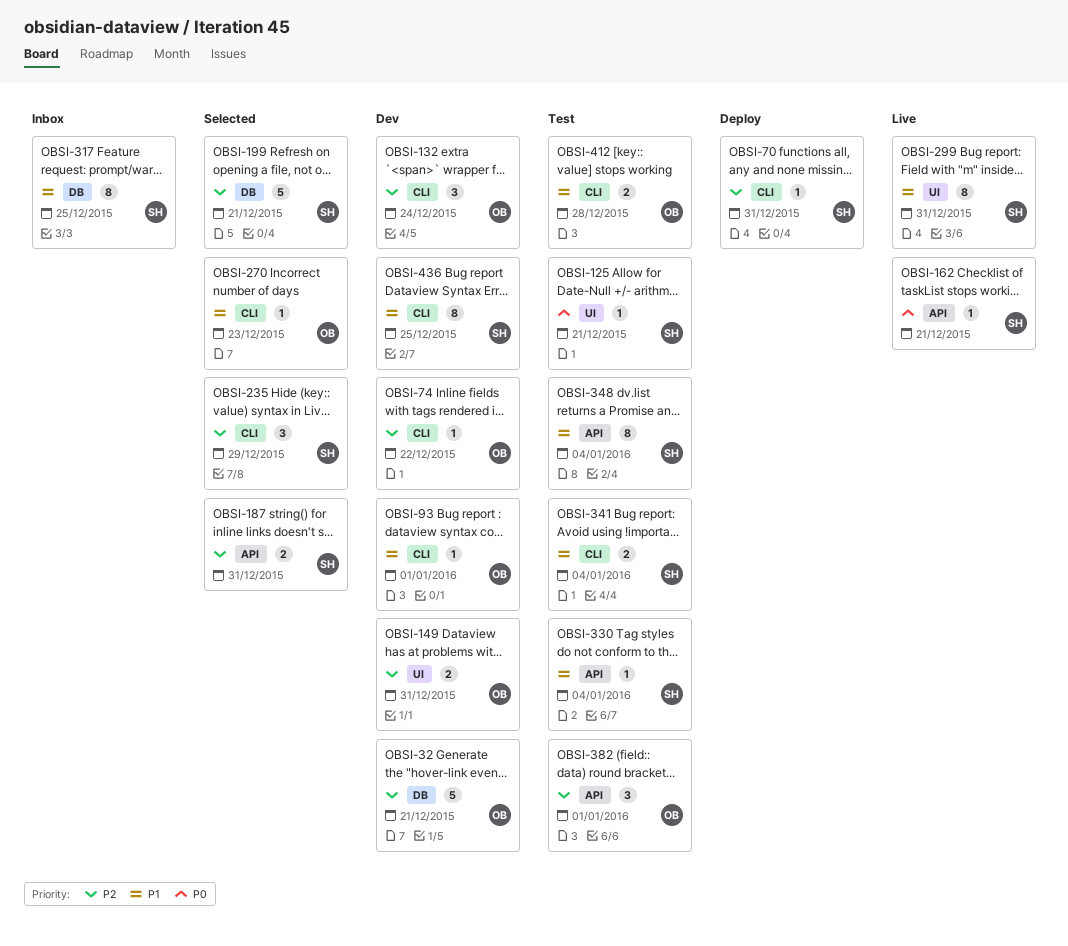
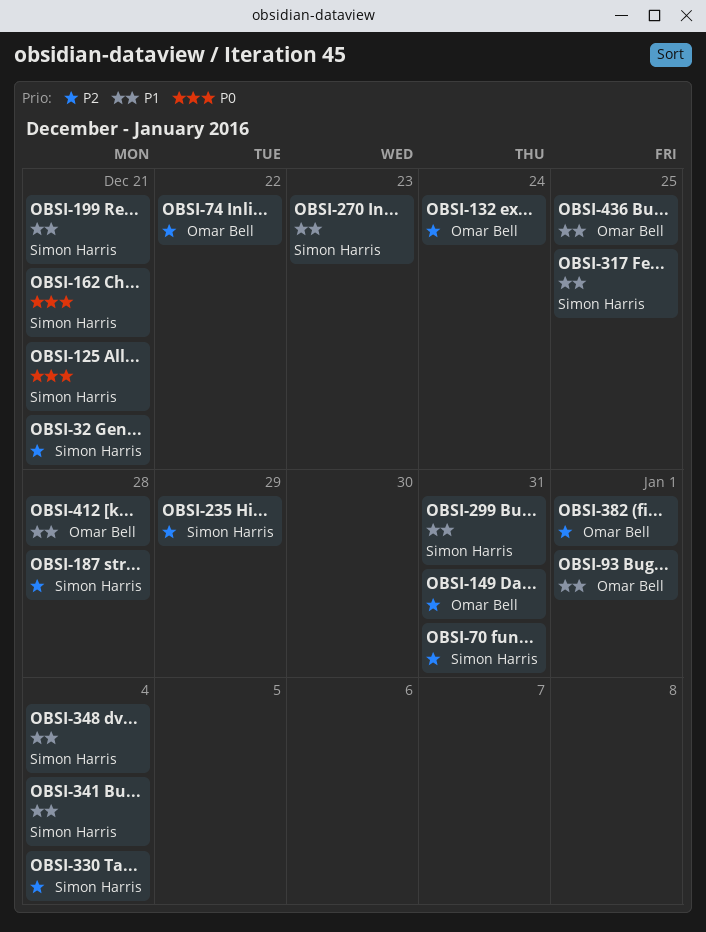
OBSI-32, owner: Omar Bell -> Simon Harris
OBSI-187, due: Dec 31 -> Dec 28
OBSI-199, priority: P2 -> P1
OBSI-270, owner: Omar Bell -> Simon Harris
OBSI-330, priority: P1 -> P2
OBSI-436, owner: Simon Harris -> Omar Bell

